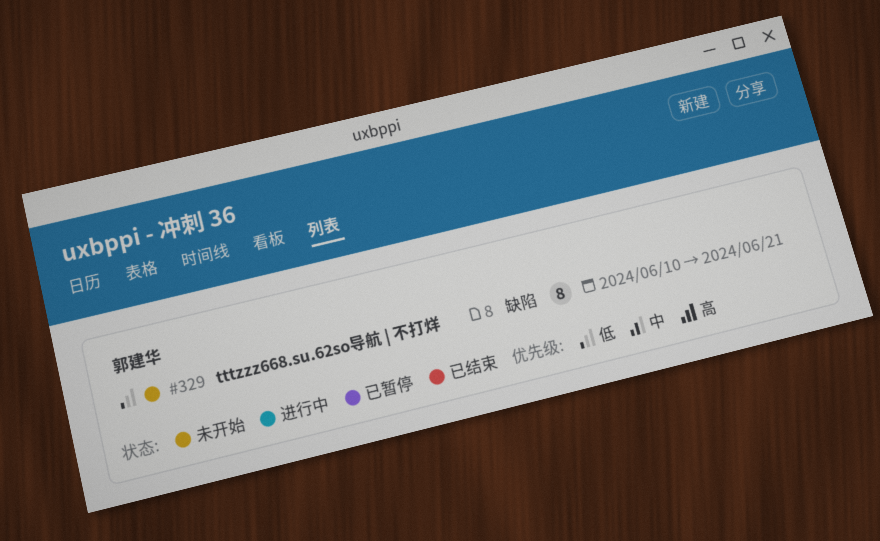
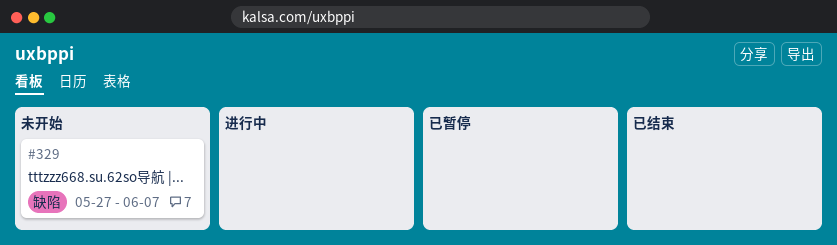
#329, start: Jun 10 -> May 27
#329, due: Jun 21 -> Jun 7

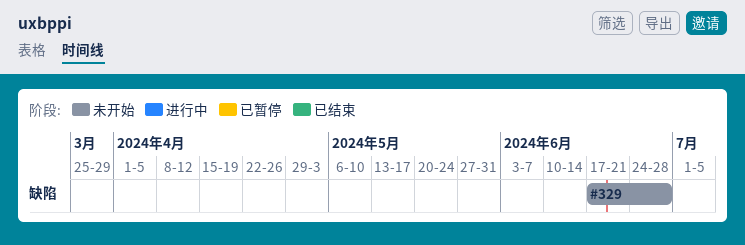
#329, start: May 27 -> Jun 17
#329, due: Jun 7 -> Jun 28

